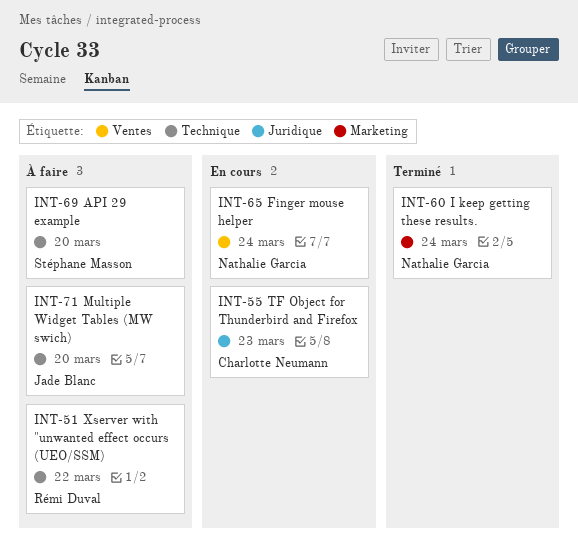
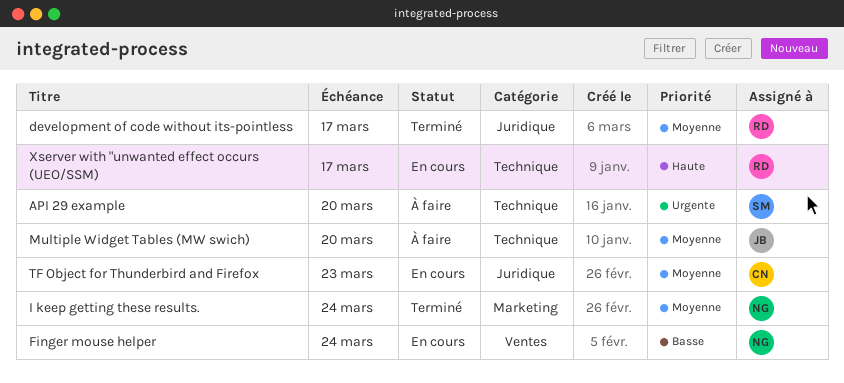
development of code without its-pointless: none -> present
Xserver with "unwanted effect occurs (UEO/SSM), status: À faire -> En cours
Xserver with "unwanted effect occurs (UEO/SSM), due: Mar 22 -> Mar 17

